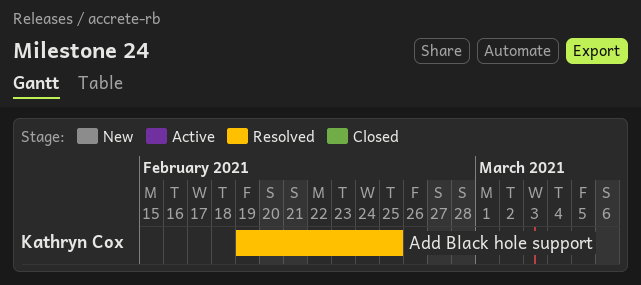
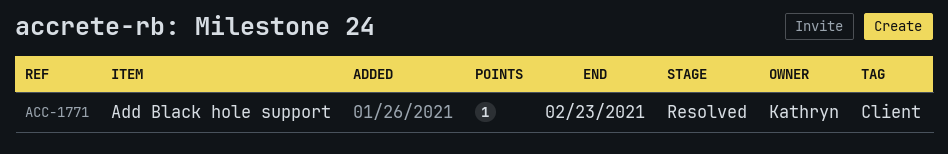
Add Black hole support, due: Feb 25 -> Feb 23

